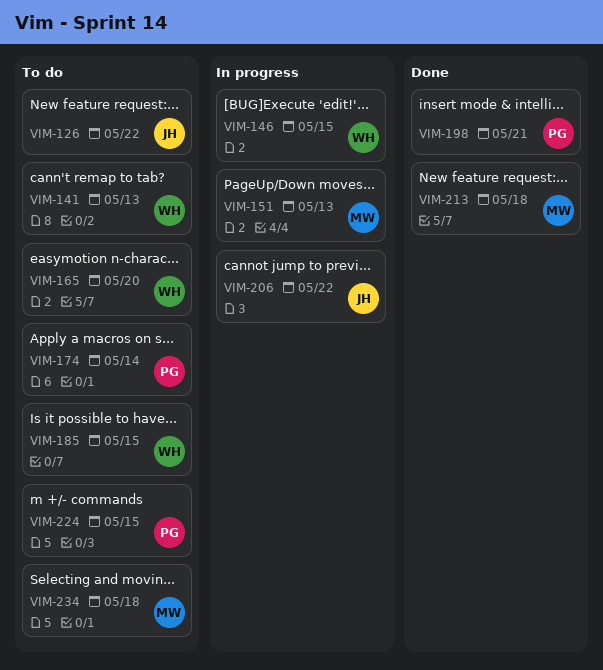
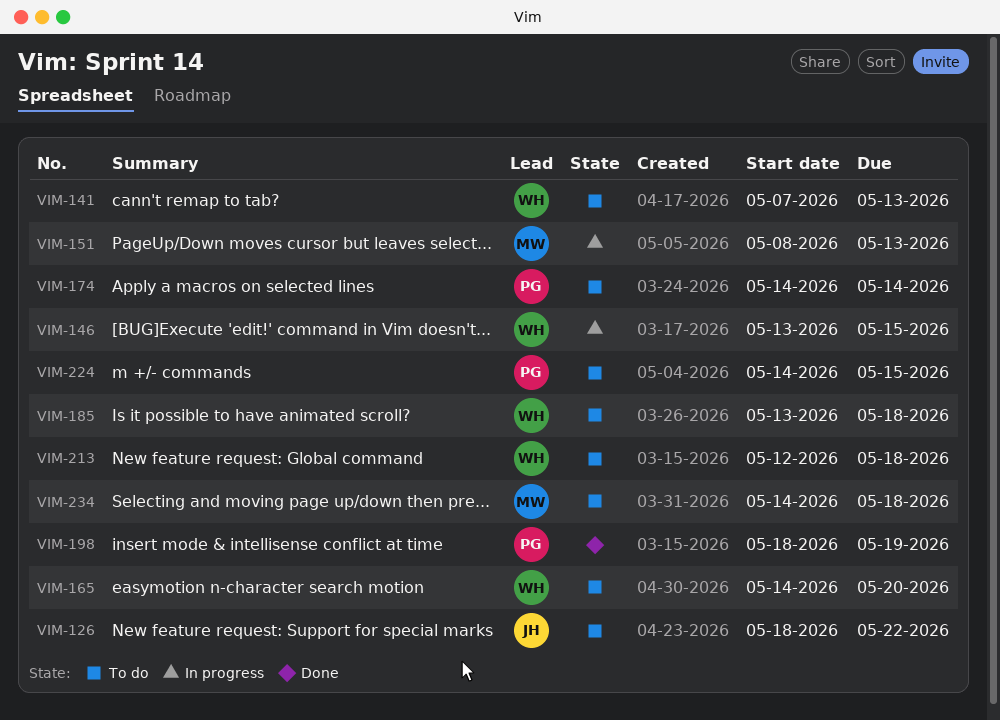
VIM-185, due: May 15 -> May 18
VIM-198, due: May 21 -> May 19
VIM-206: present -> none
VIM-213, status: Done -> To do
VIM-213, owner: MW -> WH

